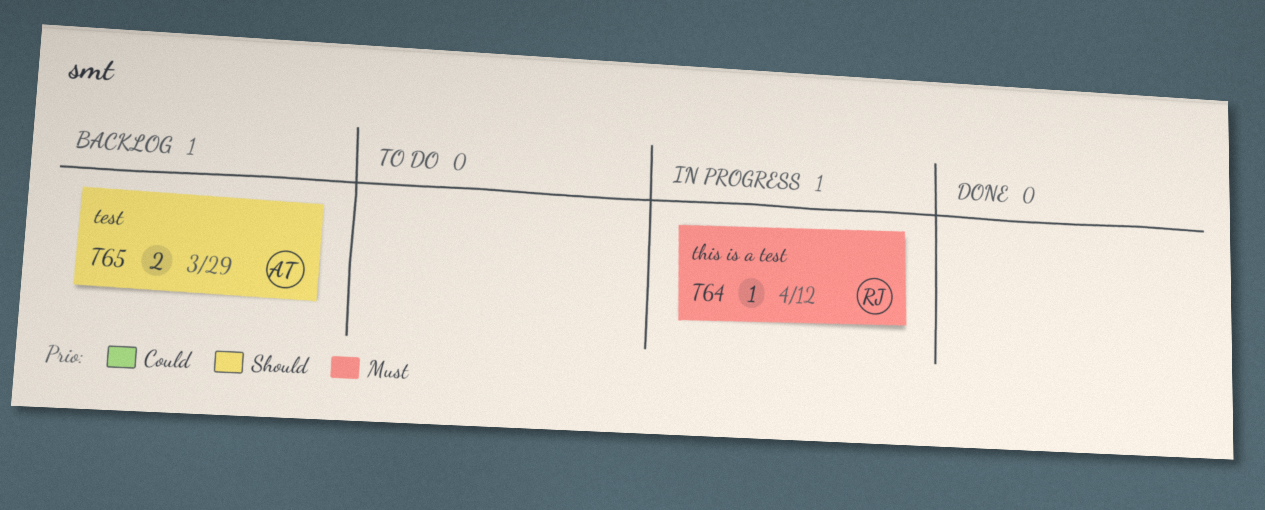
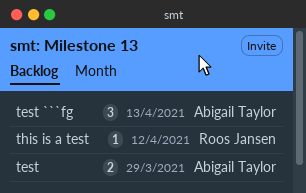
test ```fg: none -> present

